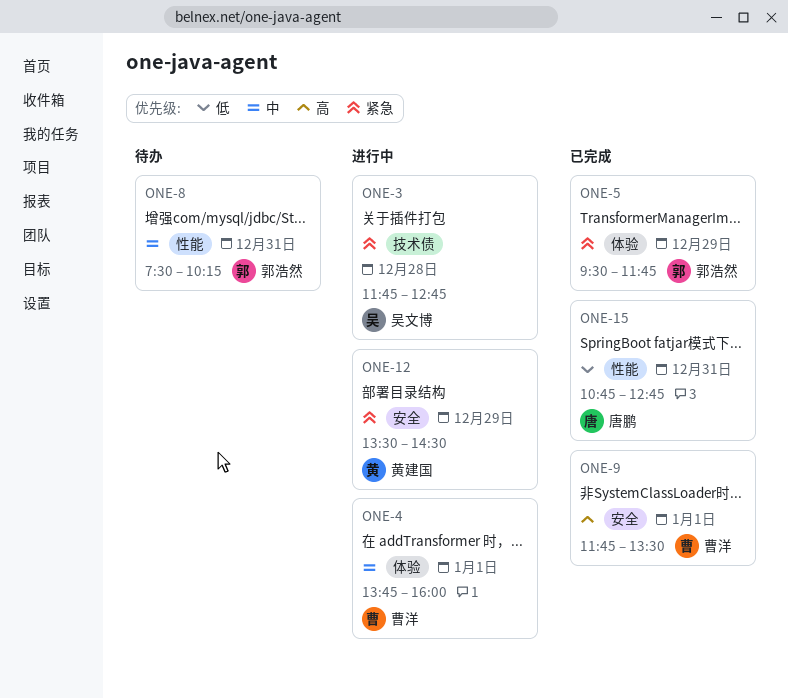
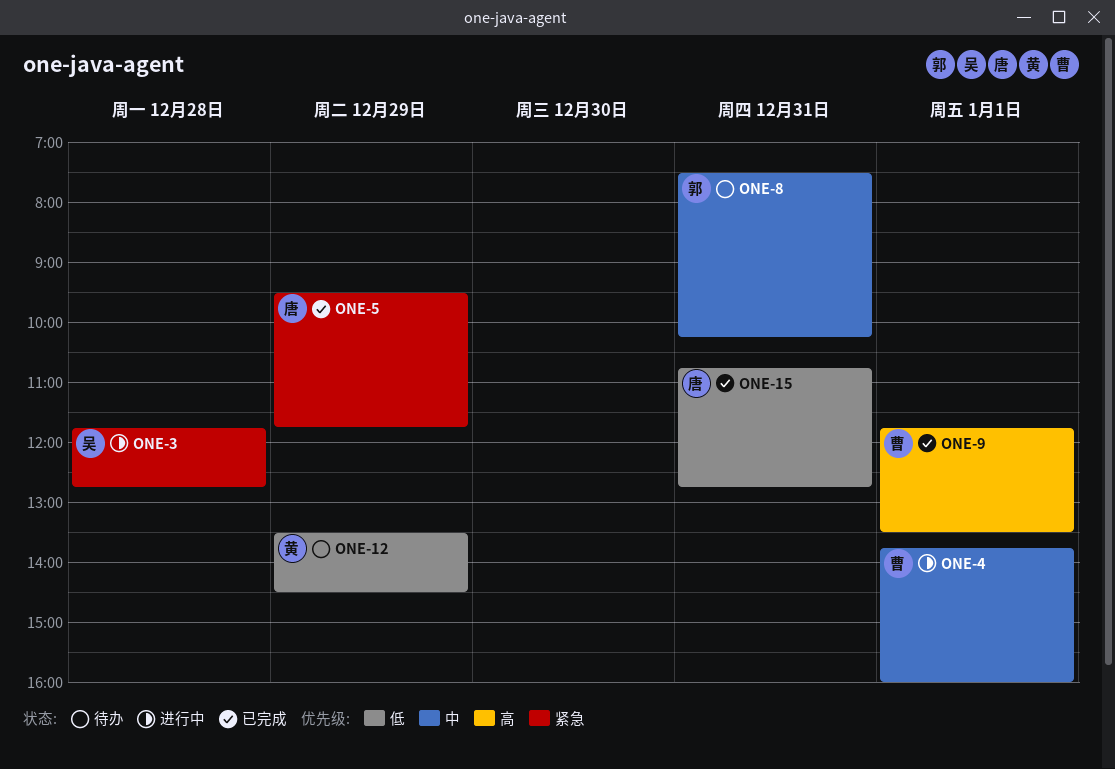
ONE-5, owner: 郭浩然 -> 唐鹏
ONE-12, status: 进行中 -> 待办
ONE-12, priority: 紧急 -> 低

